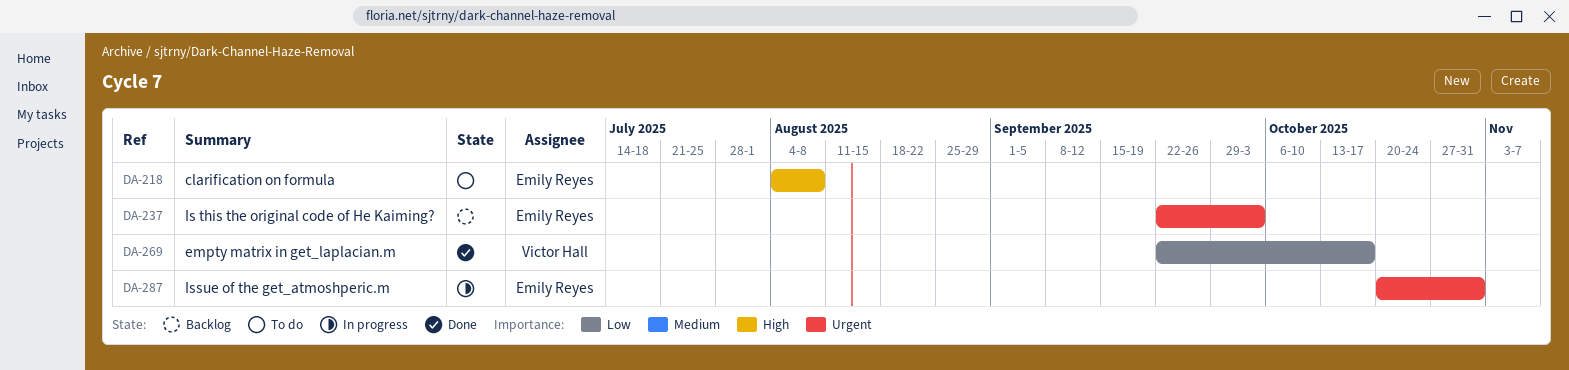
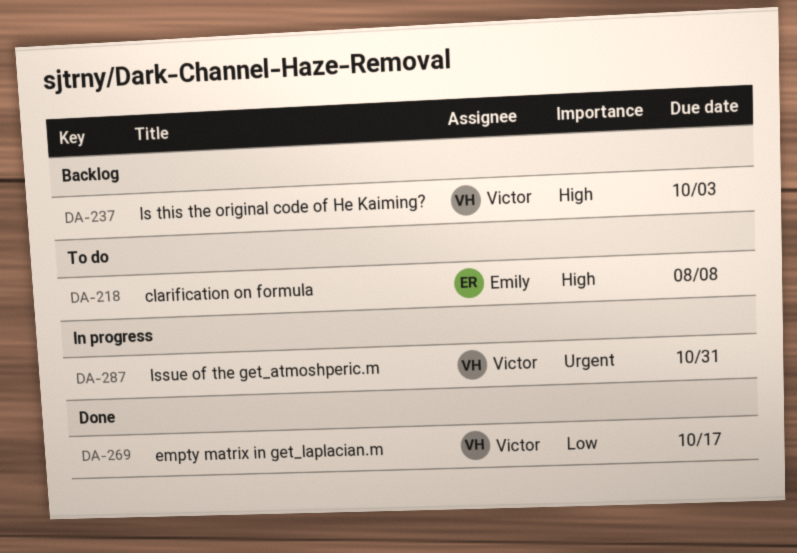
DA-237, owner: Emily Reyes -> Victor Hall
DA-237, priority: Urgent -> High
DA-287, owner: Emily Reyes -> Victor Hall

